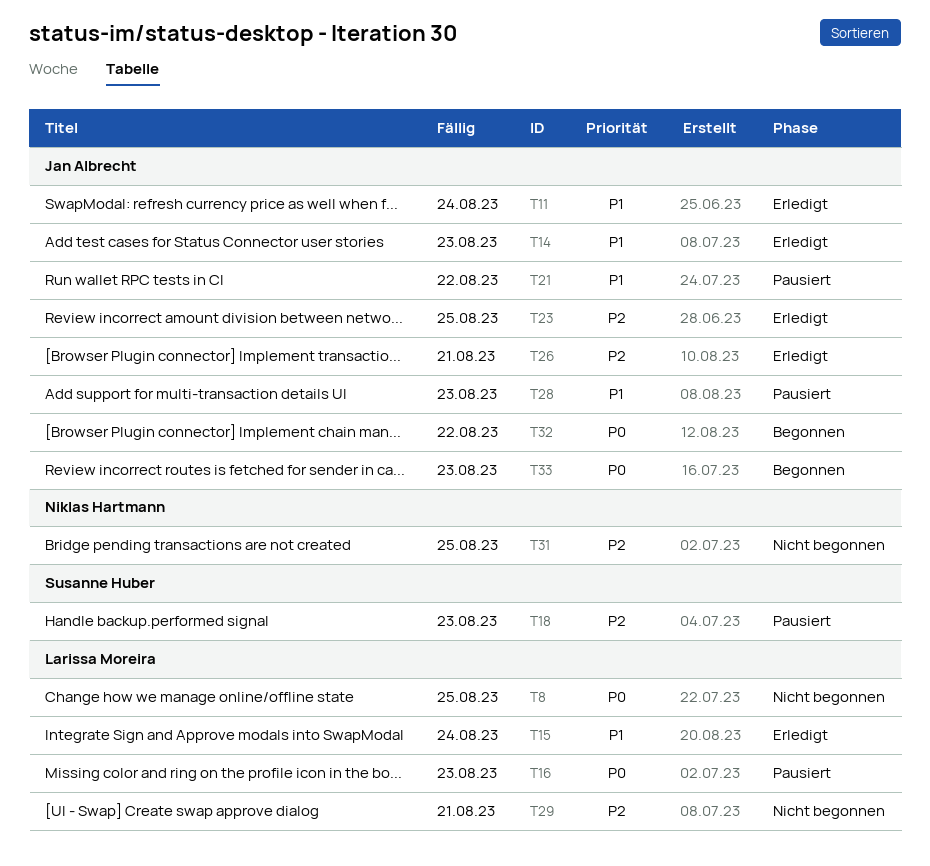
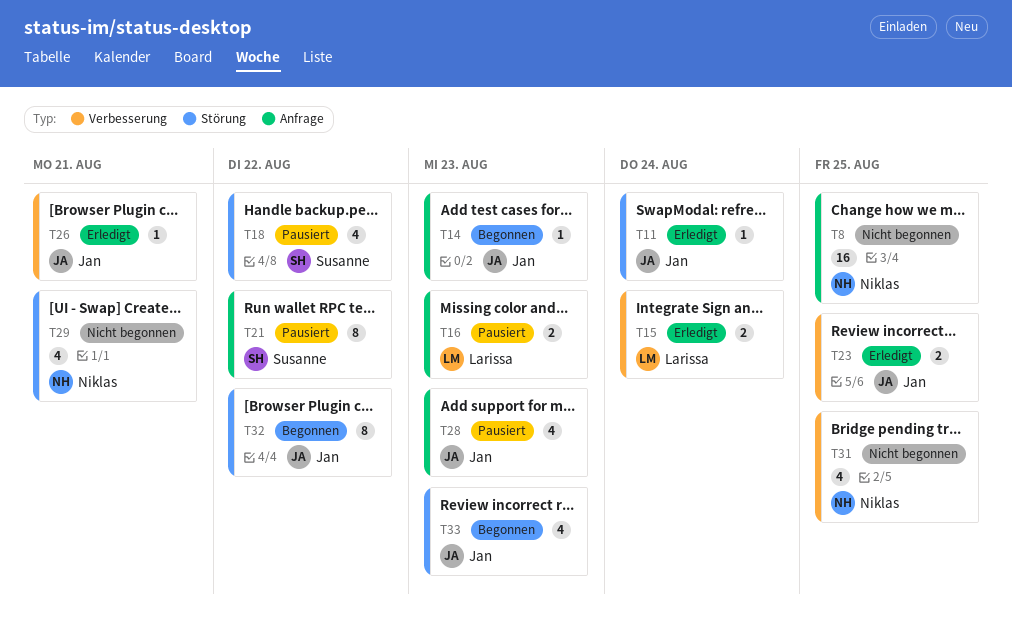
T8, owner: Larissa Moreira -> Niklas Hartmann
T14, status: Erledigt -> Begonnen
T18, due: Aug 23 -> Aug 22
T21, owner: Jan Albrecht -> Susanne Huber
T29, owner: Larissa Moreira -> Niklas Hartmann

